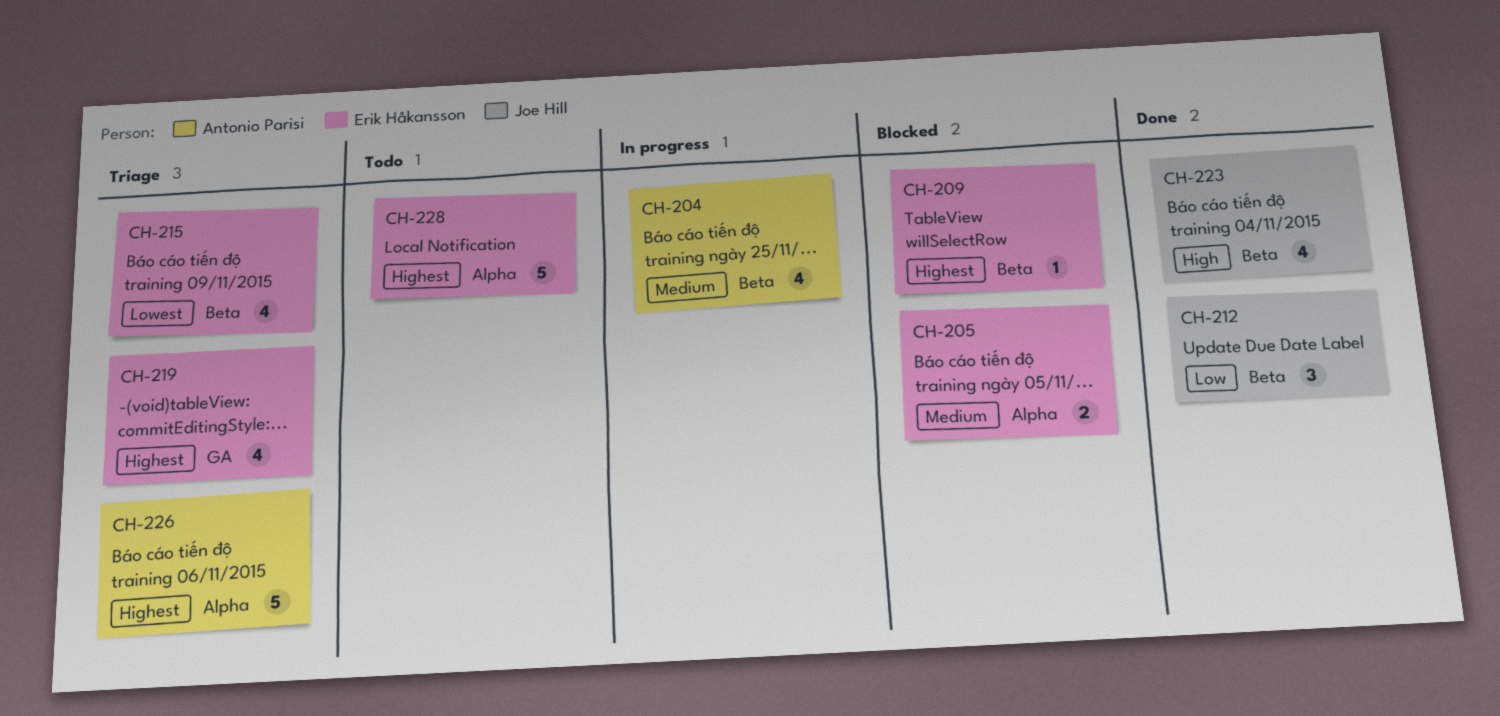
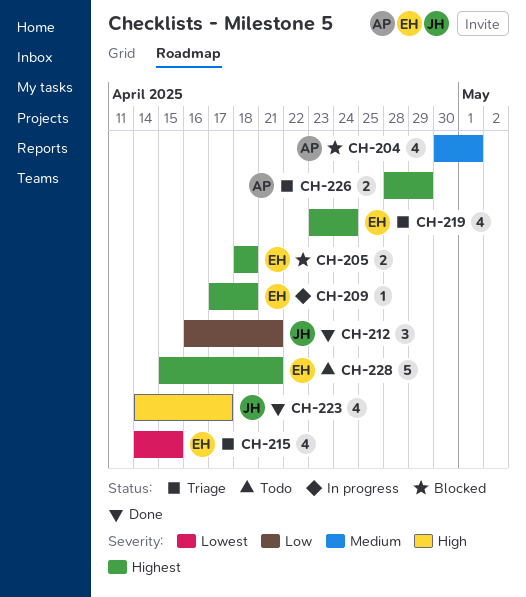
CH-204, status: In progress -> Blocked
CH-205, priority: Medium -> Highest
CH-209, status: Blocked -> In progress
CH-226, estimate: 5 -> 2

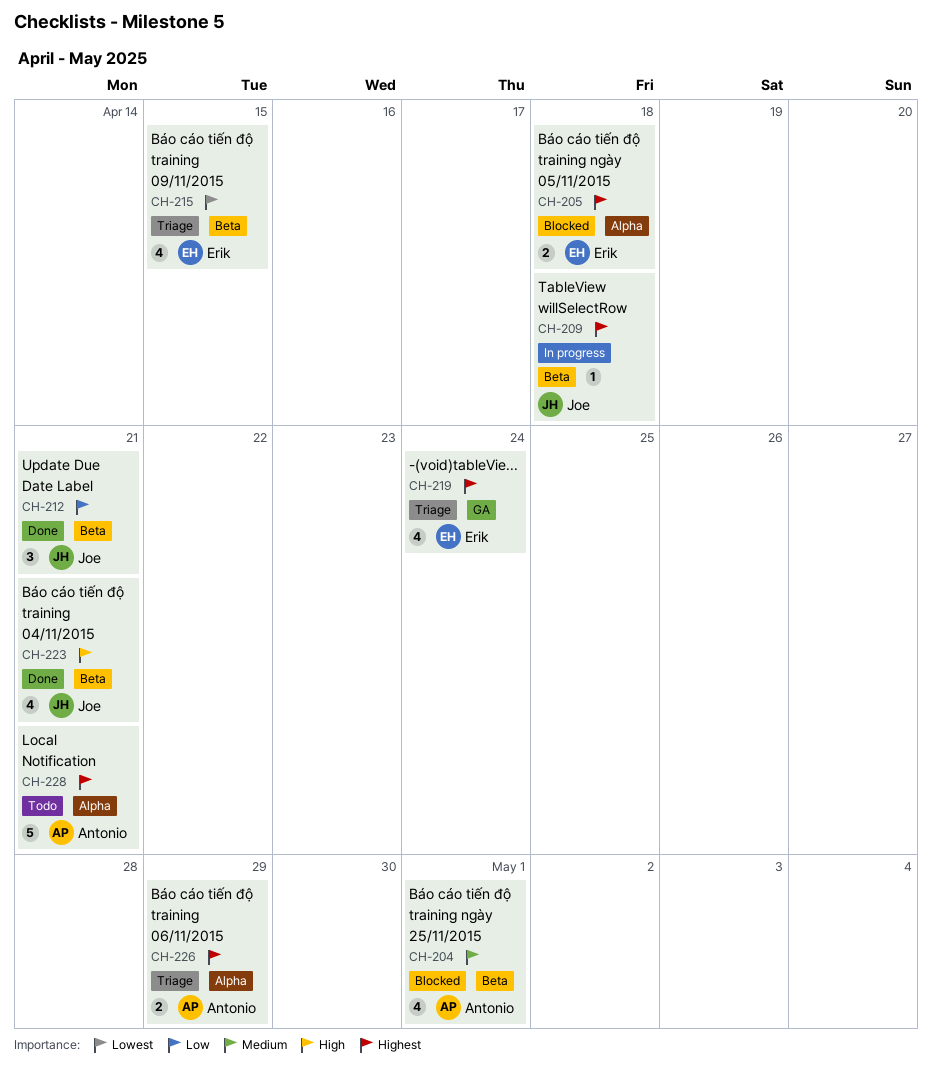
CH-209, owner: Erik -> Joe
CH-223, due: Apr 17 -> Apr 21
CH-228, owner: Erik -> Antonio

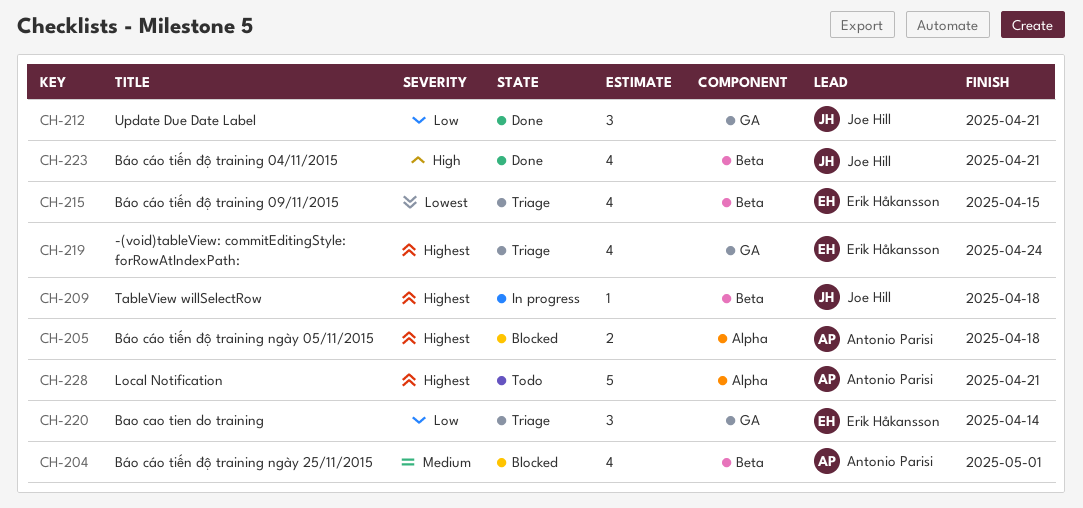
CH-205, owner: Erik Håkansson -> Antonio Parisi
CH-212, label: Beta -> GA
CH-220: none -> present
CH-226: present -> none

